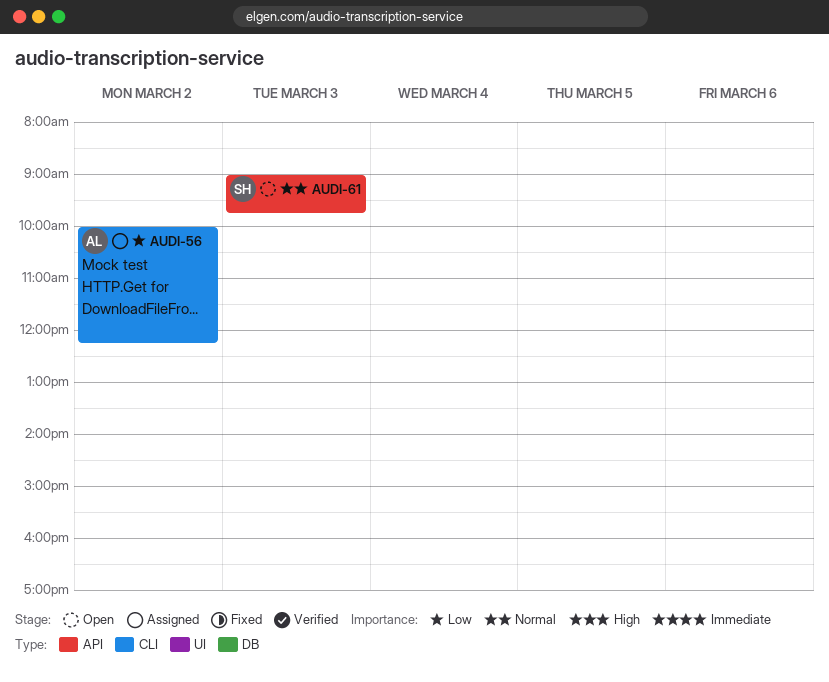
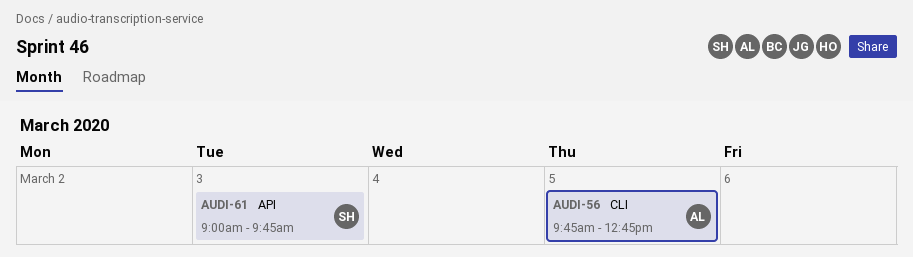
AUDI-56, day: Mar 2 -> Mar 5
AUDI-56, begins: 10:00 -> 09:45
AUDI-56, ends: 12:15 -> 12:45

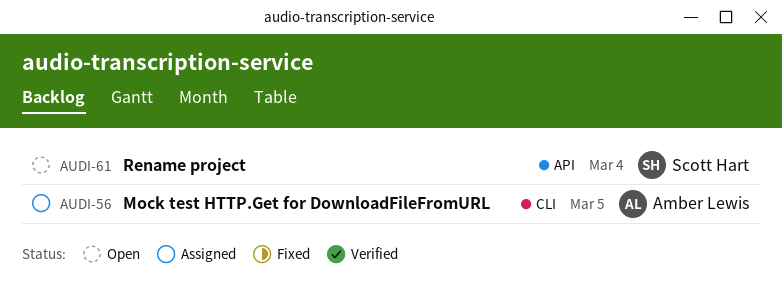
AUDI-61, day: Mar 3 -> Mar 4

